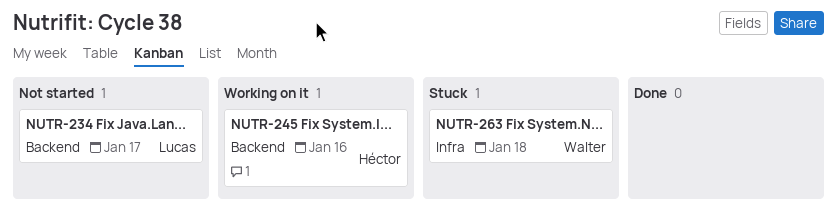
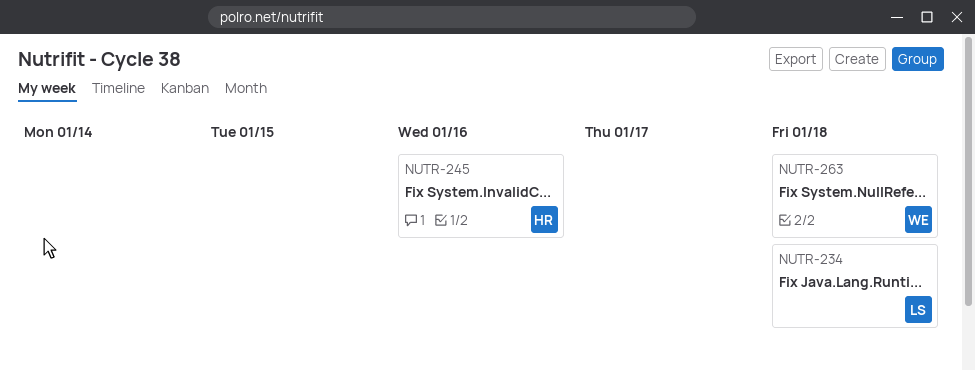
NUTR-234, due: Jan 17 -> Jan 18

